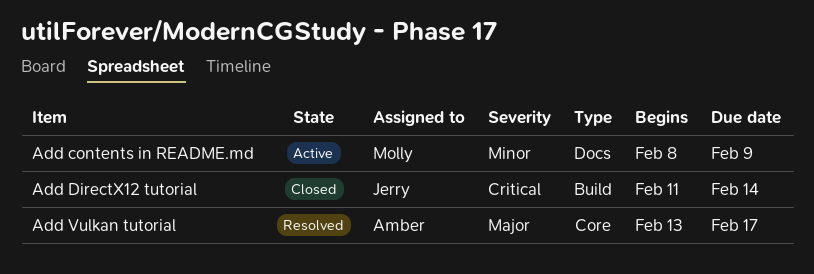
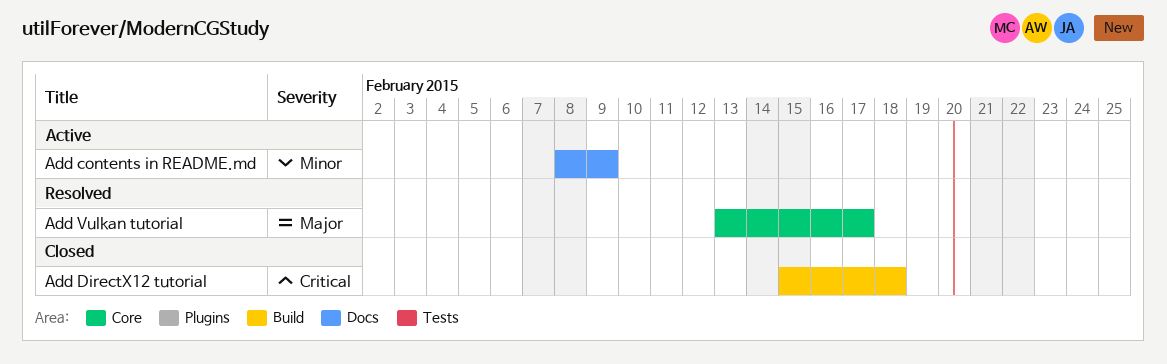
Add DirectX12 tutorial, start: Feb 11 -> Feb 15
Add DirectX12 tutorial, due: Feb 14 -> Feb 18

